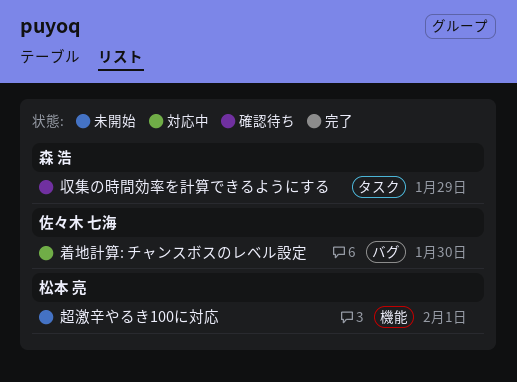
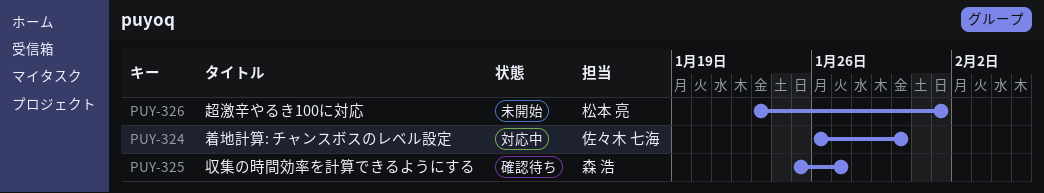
収集の時間効率を計算できるようにする, due: Jan 29 -> Jan 27

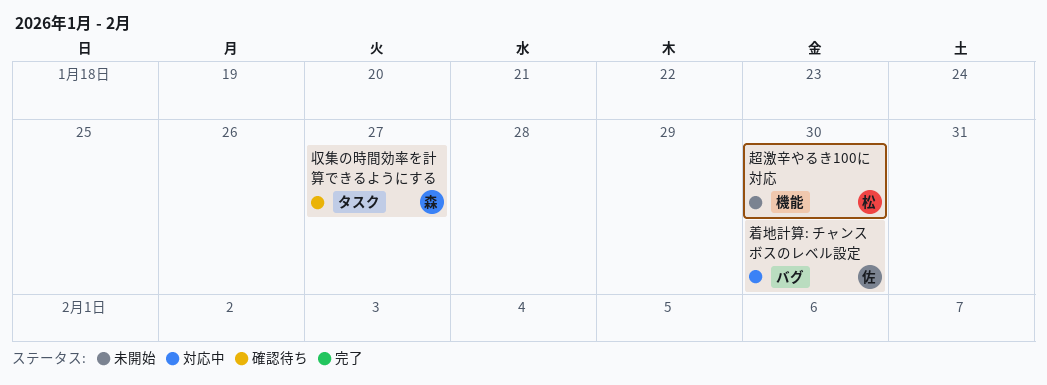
超激辛やるき100に対応, due: Feb 1 -> Jan 30

